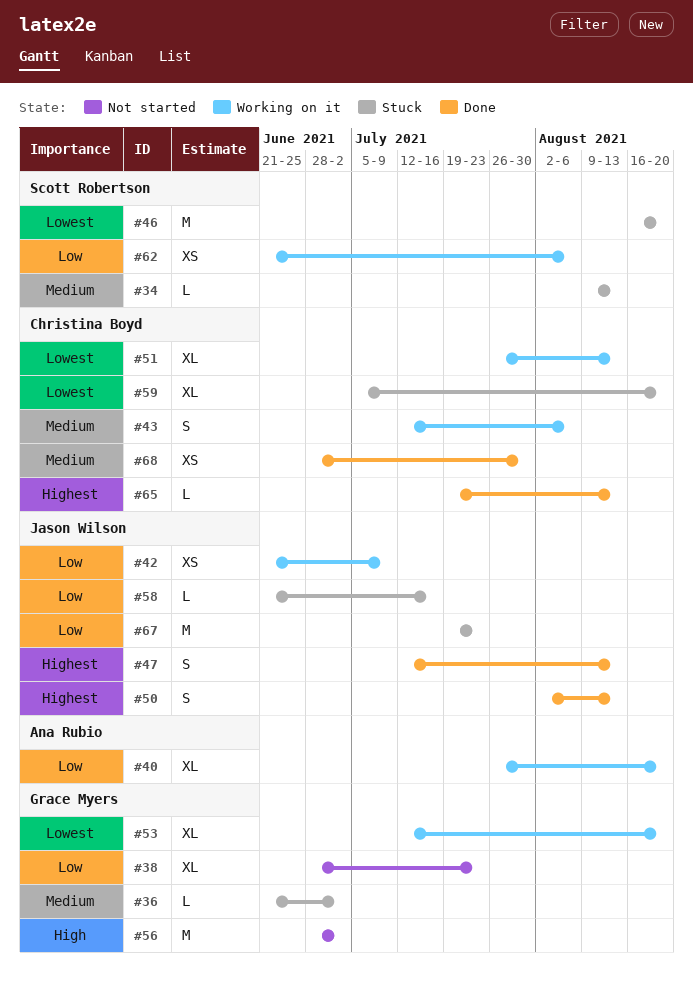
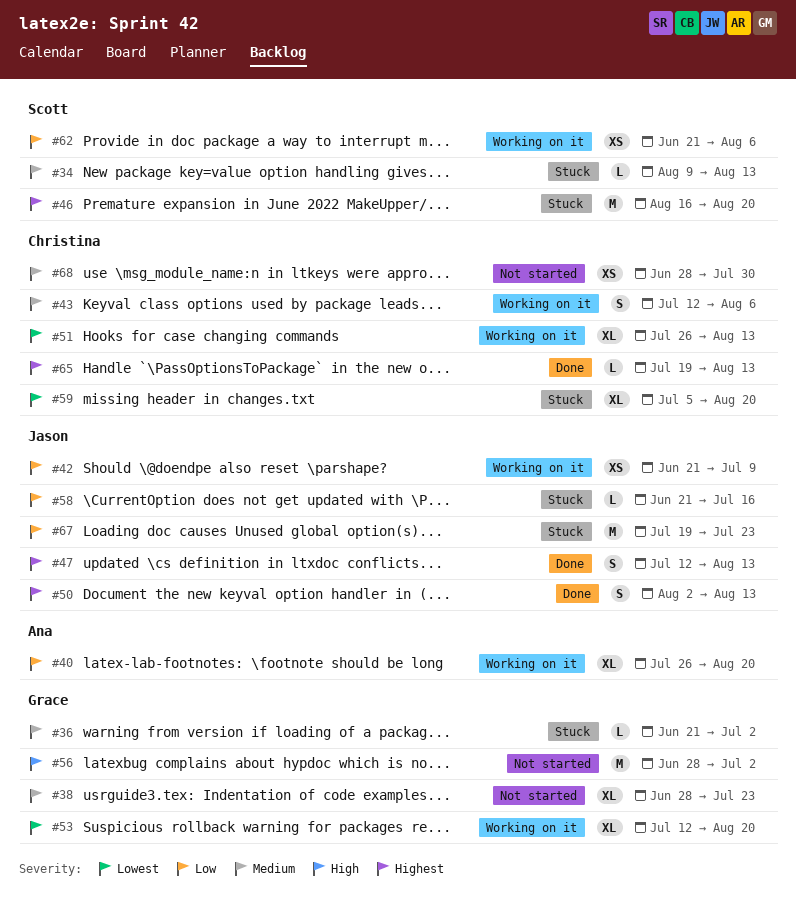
#38, priority: Low -> Medium
#46, priority: Lowest -> Highest
#68, status: Done -> Not started

